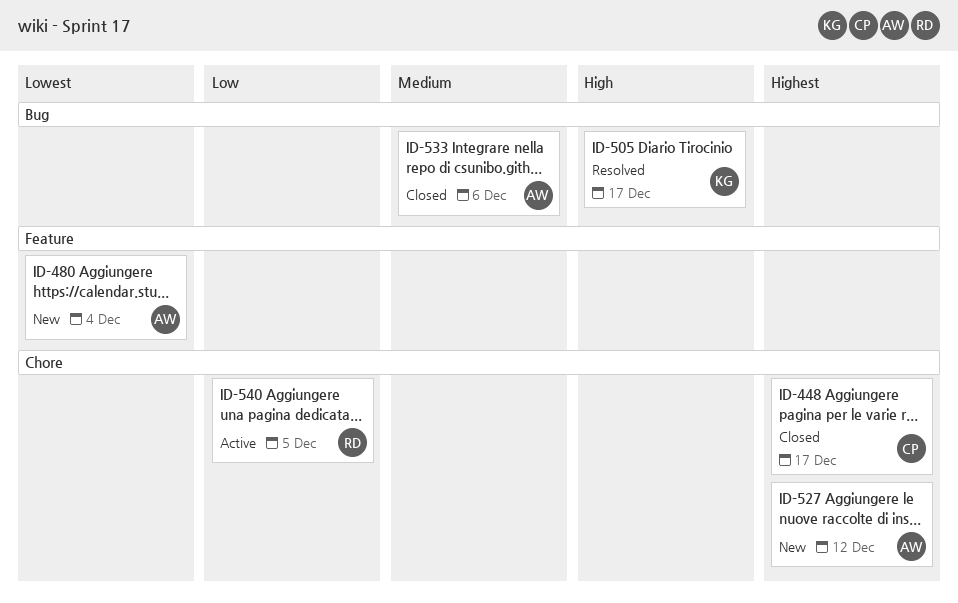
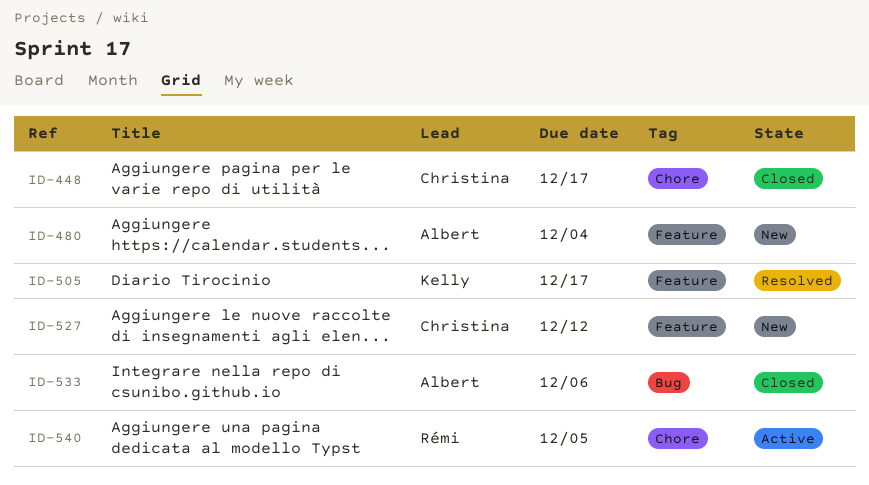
ID-505, label: Bug -> Feature
ID-527, owner: Albert -> Christina
ID-527, label: Chore -> Feature

